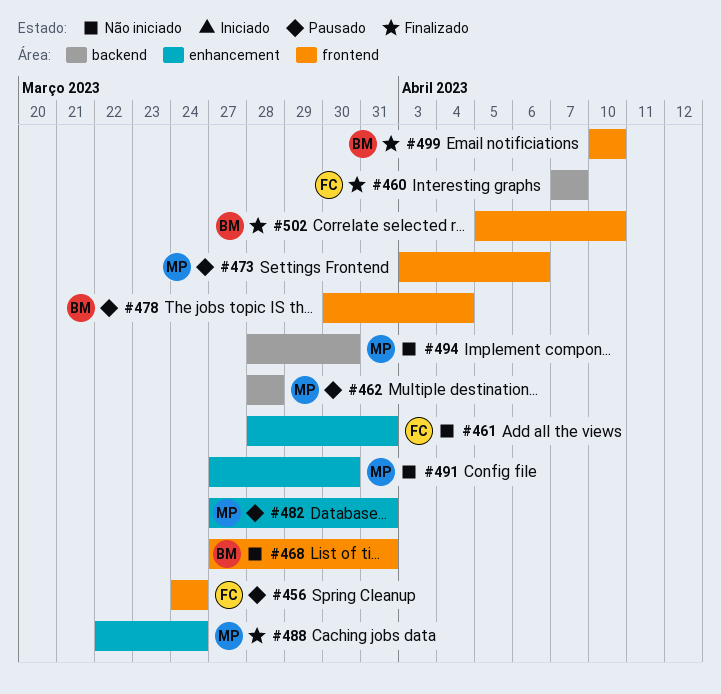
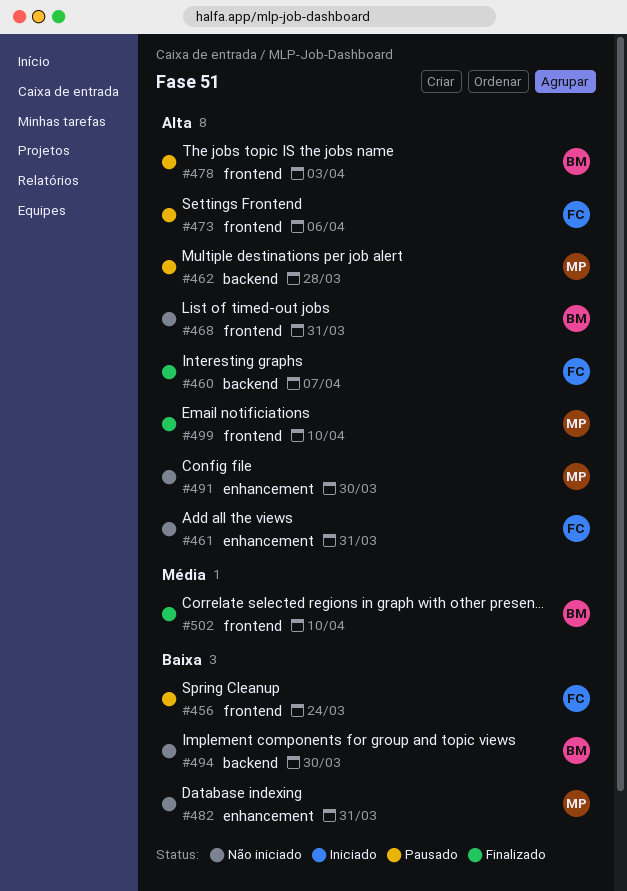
#473, owner: MP -> FC
#478, due: Apr 4 -> Apr 3
#482, status: Pausado -> Não iniciado
#488: present -> none
#494, owner: MP -> BM
#499, owner: BM -> MP

